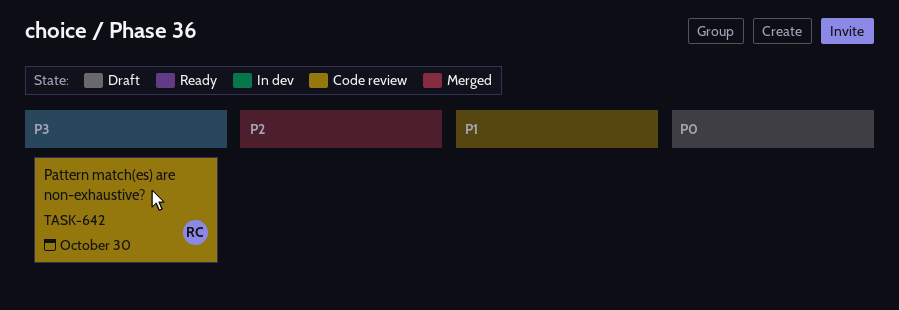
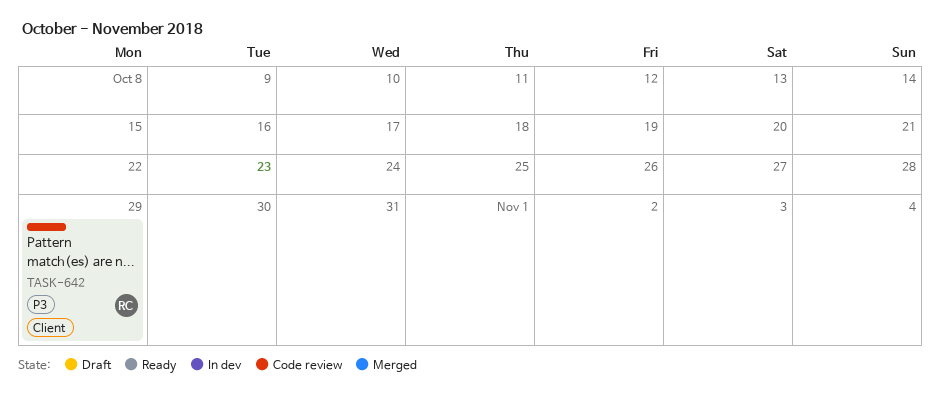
TASK-642, due: Oct 30 -> Oct 29

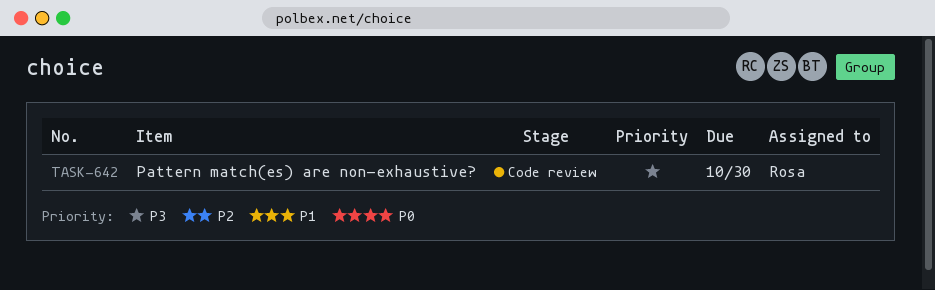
TASK-642, due: Oct 29 -> Oct 30

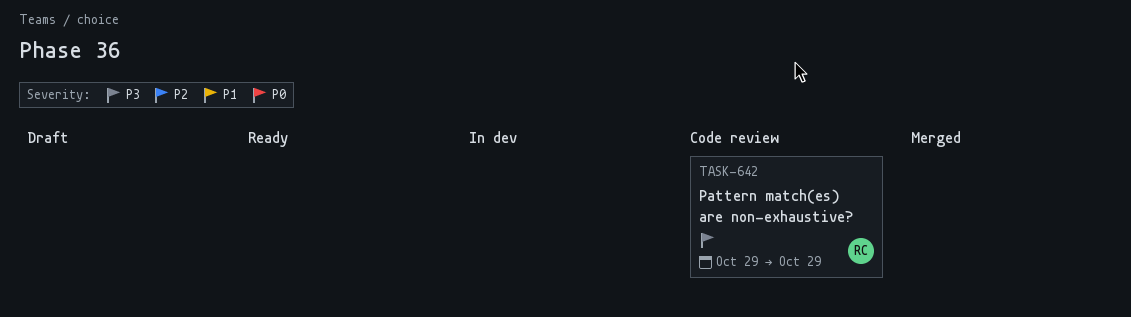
TASK-642, due: Oct 30 -> Oct 29

